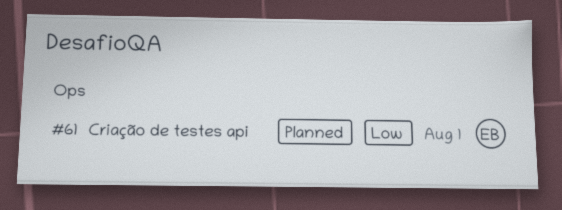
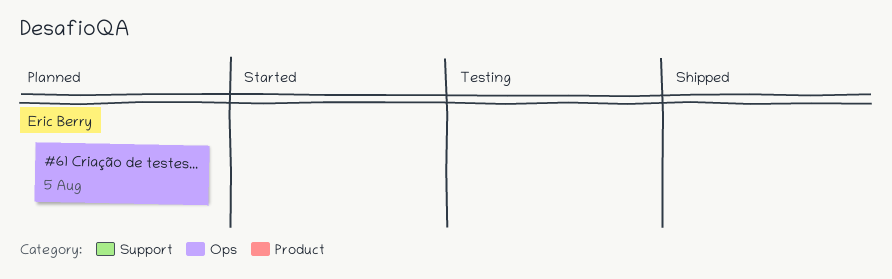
#61, due: Aug 1 -> Aug 5

